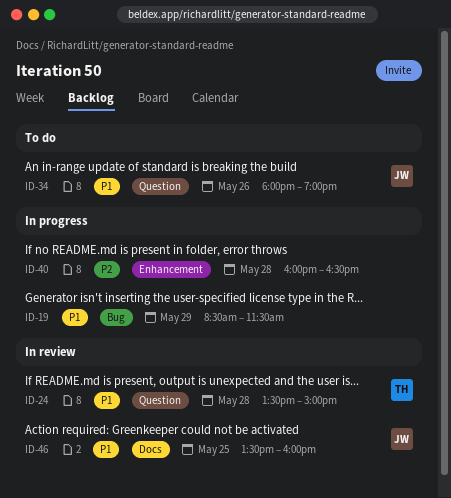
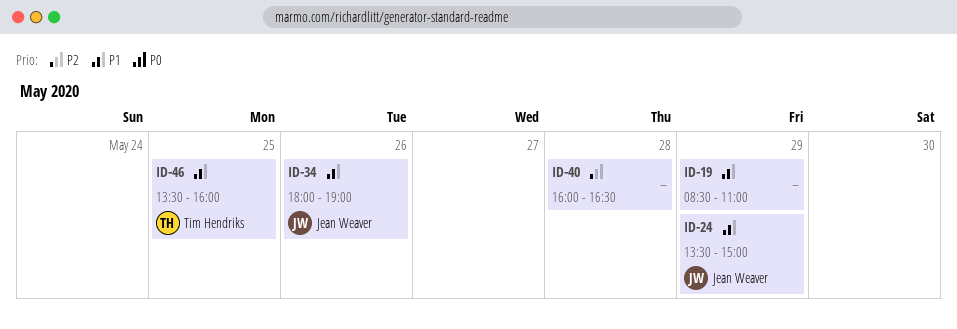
ID-19, ends: 11:30 -> 11:00
ID-24, owner: Tim Hendriks -> Jean Weaver
ID-24, day: May 28 -> May 29
ID-46, owner: Jean Weaver -> Tim Hendriks

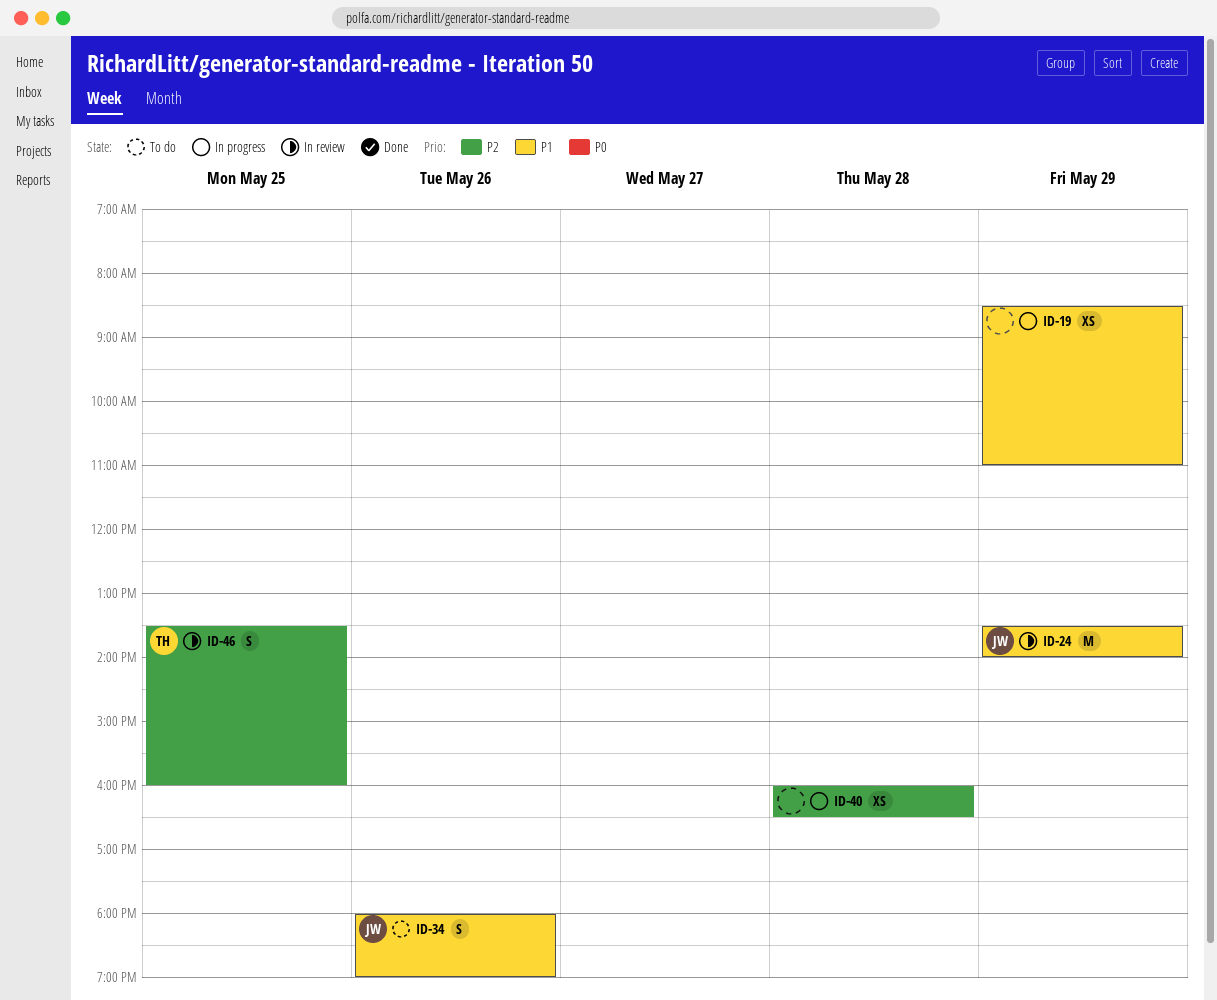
ID-24, ends: 15:00 -> 14:00
ID-46, priority: P1 -> P2

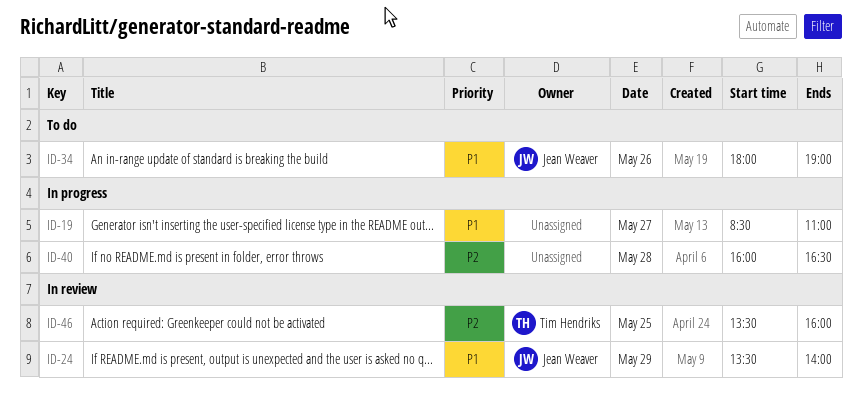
ID-19, day: May 29 -> May 27

